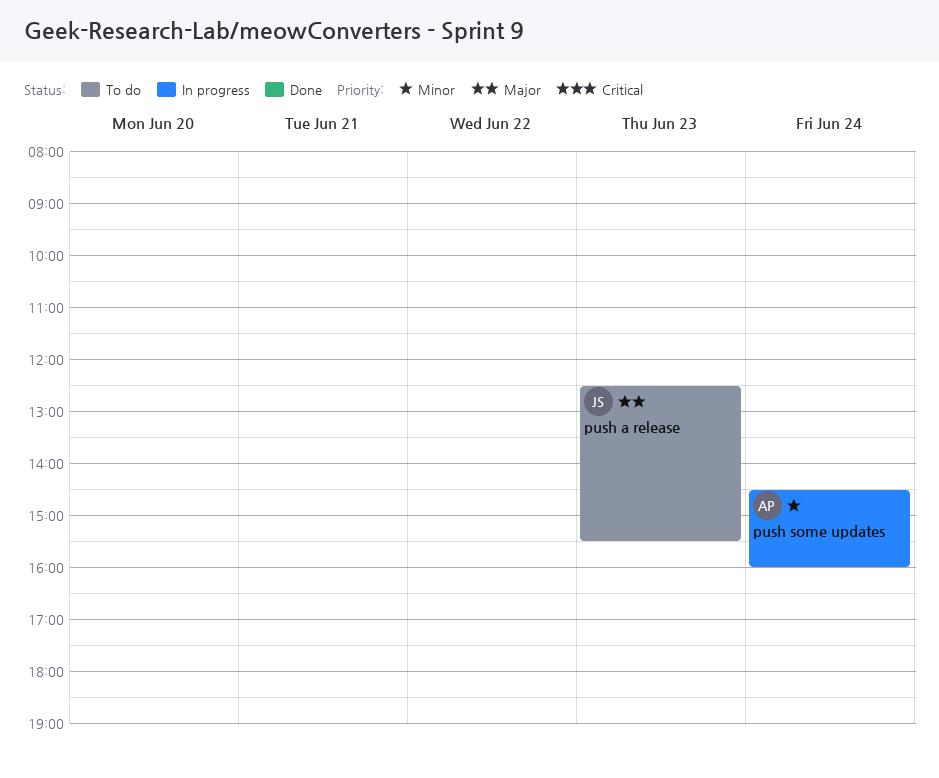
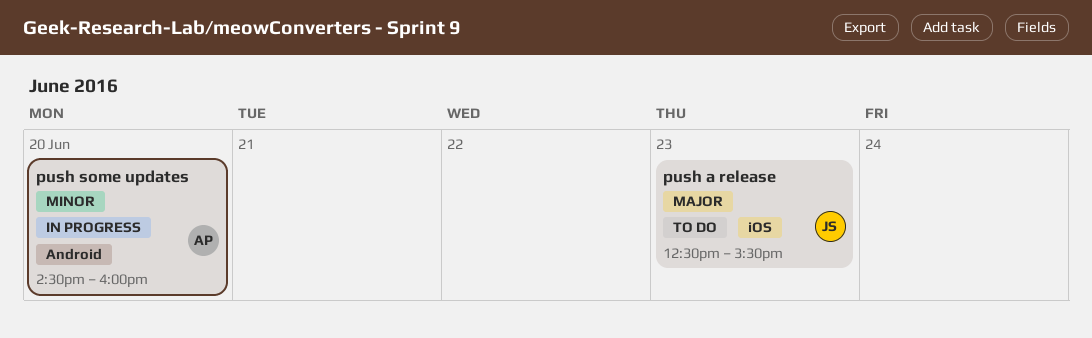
push some updates, day: Jun 24 -> Jun 20

